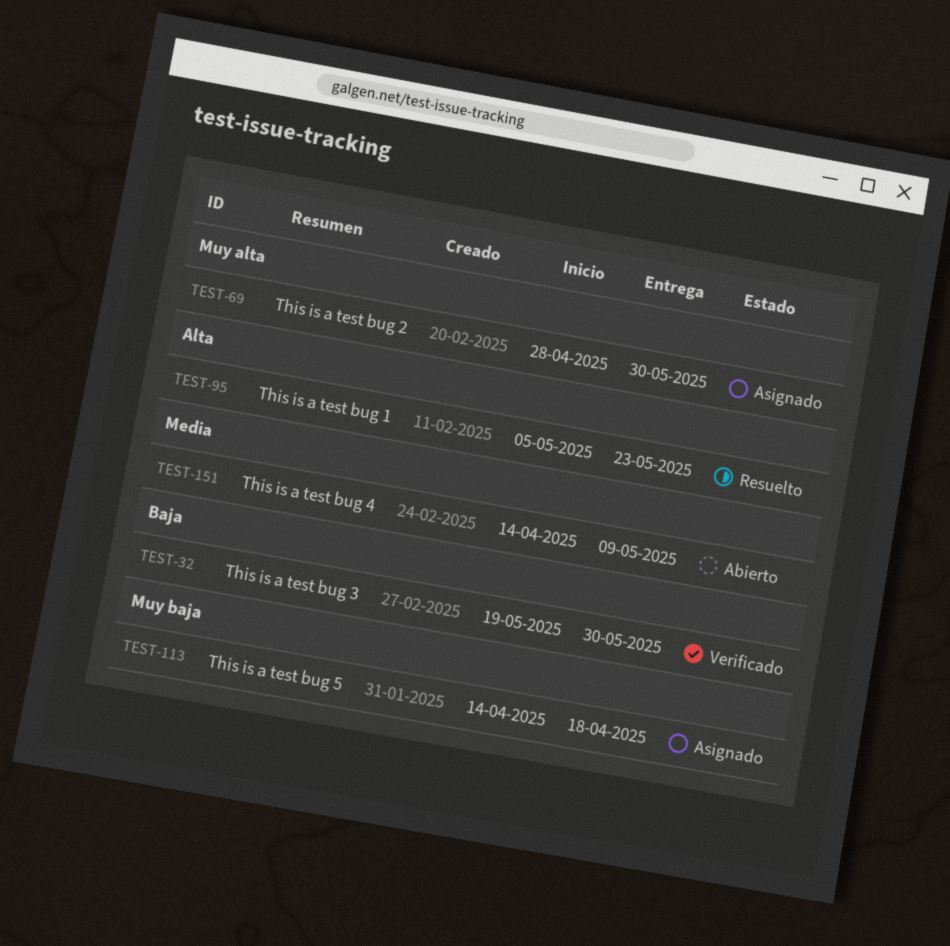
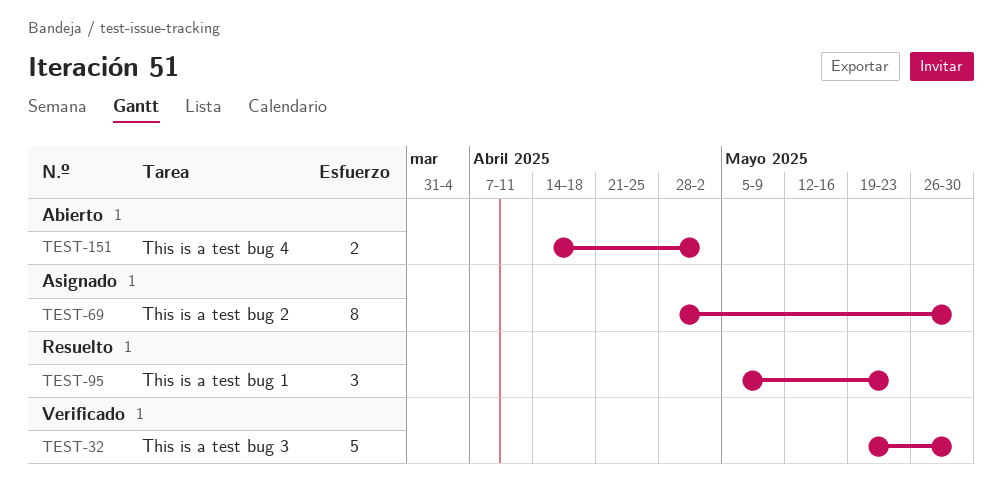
TEST-113: present -> none
TEST-151, due: May 9 -> May 2

